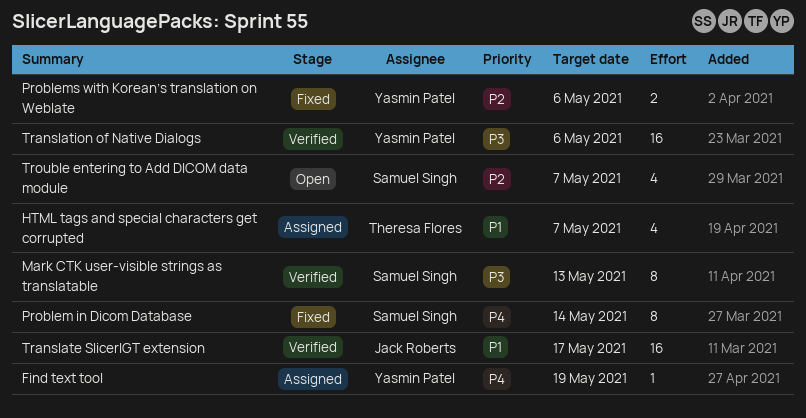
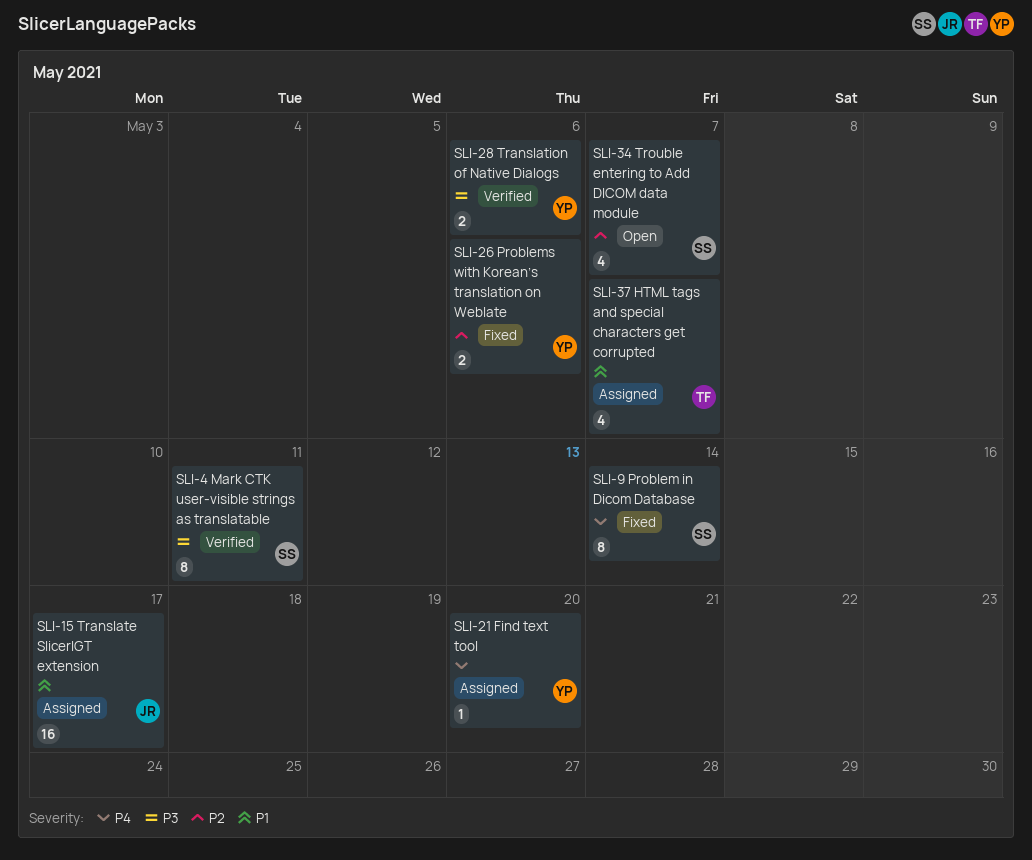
Find text tool, due: May 19 -> May 20
Mark CTK user-visible strings as translatable, due: May 13 -> May 11
Translate SlicerIGT extension, status: Verified -> Assigned
Translation of Native Dialogs, estimate: 16 -> 2

